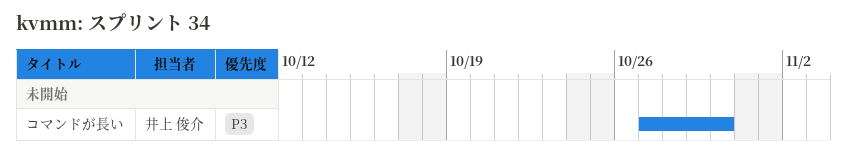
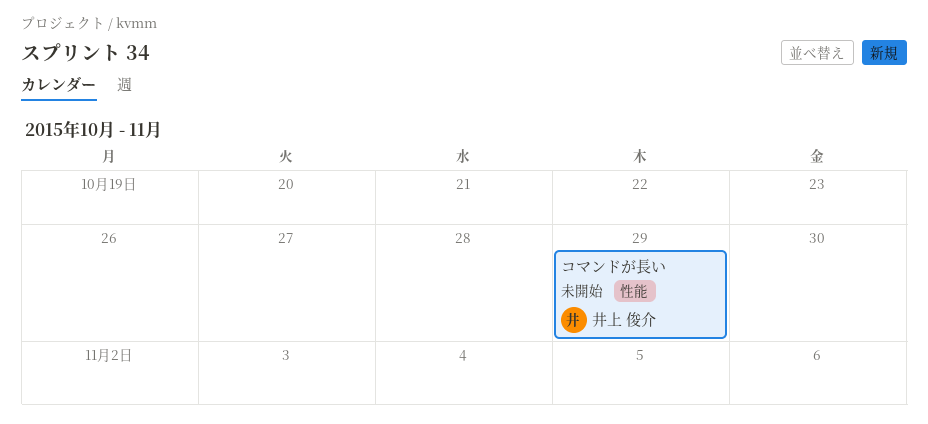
コマンドが長い, due: Oct 30 -> Oct 29

